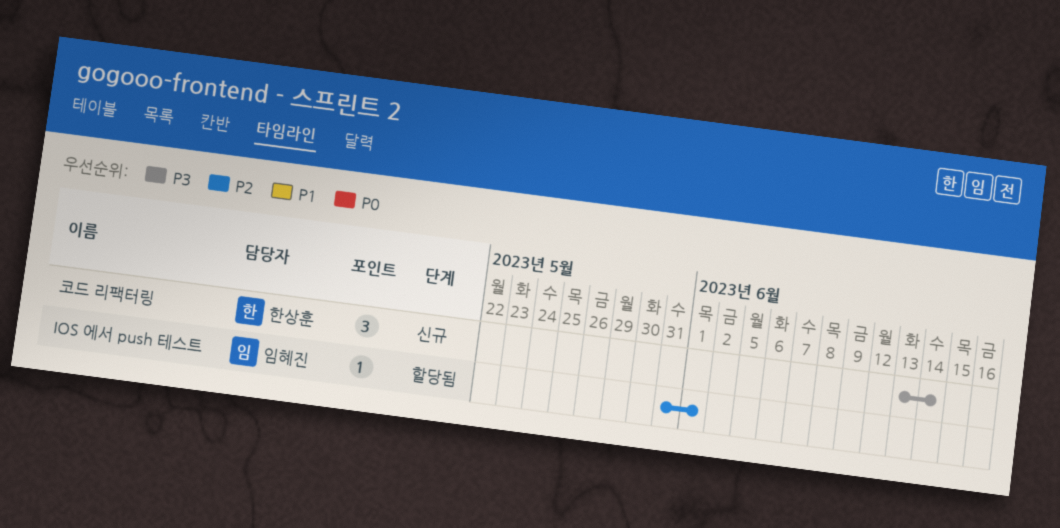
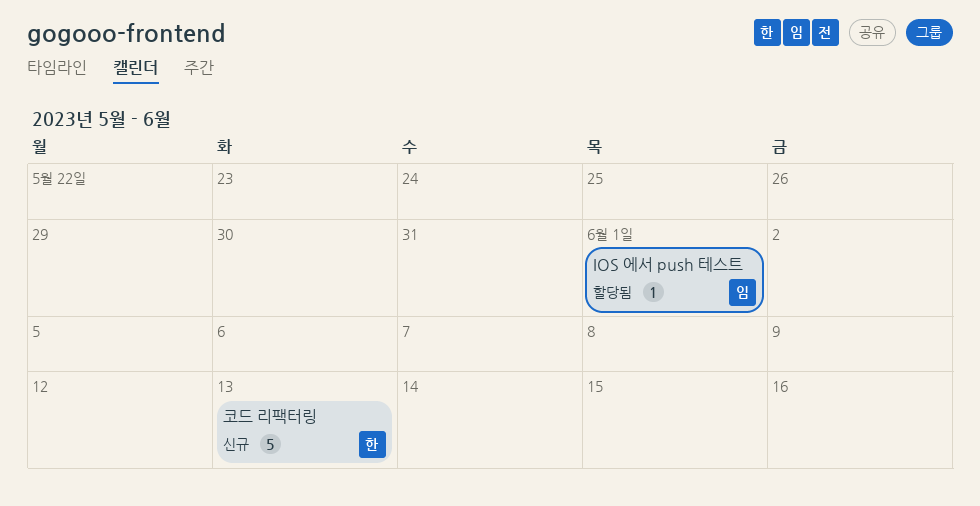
코드 리팩터링, estimate: 3 -> 5
코드 리팩터링, due: Jun 14 -> Jun 13

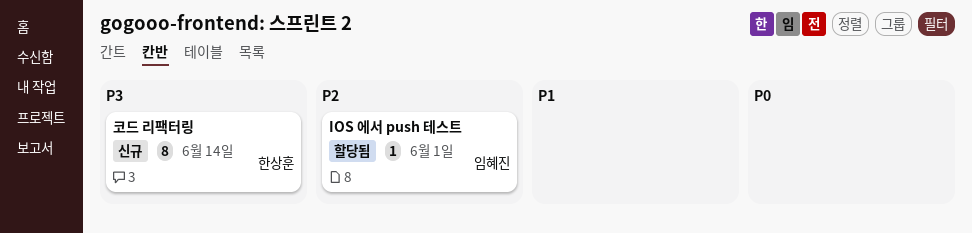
코드 리팩터링, estimate: 5 -> 8
코드 리팩터링, due: Jun 13 -> Jun 14

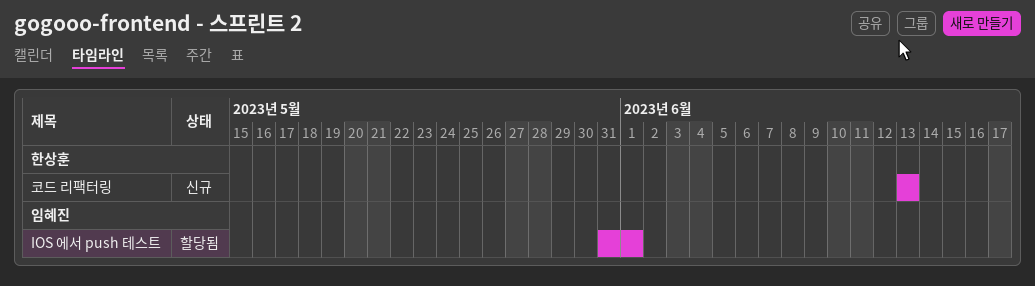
코드 리팩터링, due: Jun 14 -> Jun 13

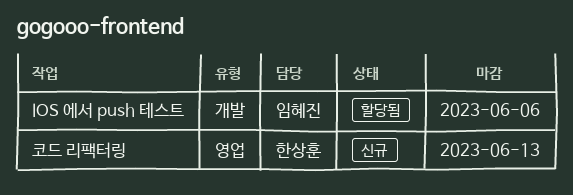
IOS 에서 push 테스트, due: Jun 1 -> Jun 6

